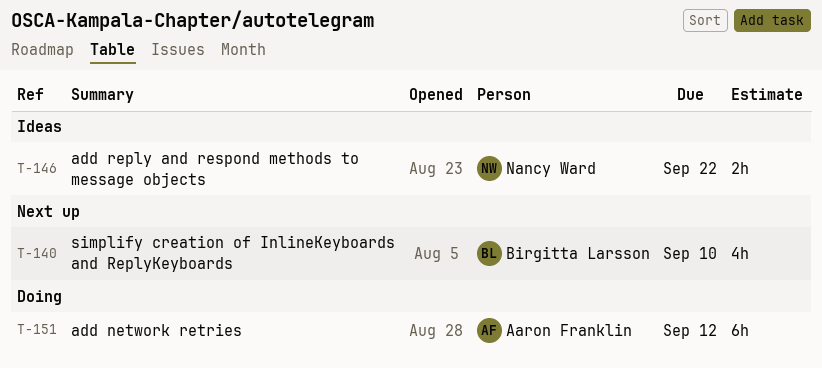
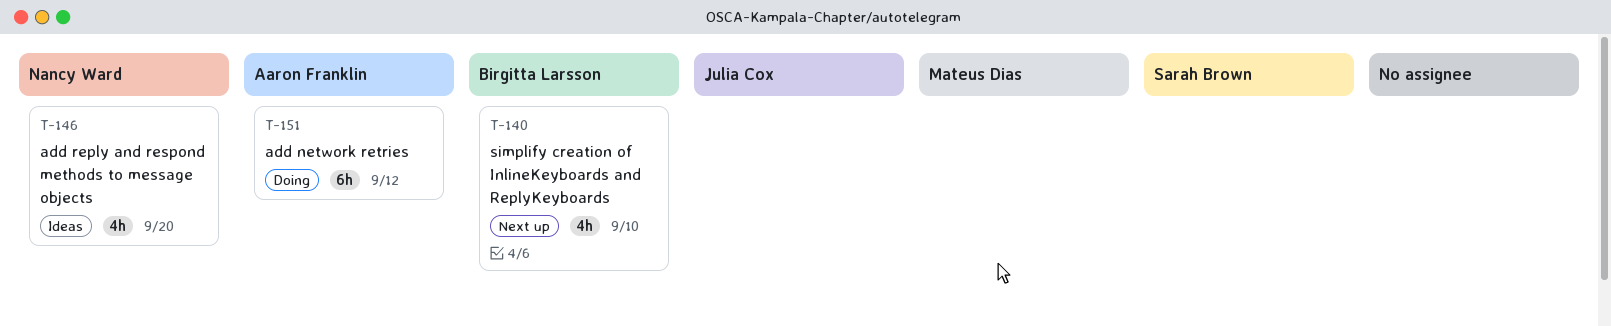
T-146, estimate: 2h -> 4h
T-146, due: Sep 22 -> Sep 20

